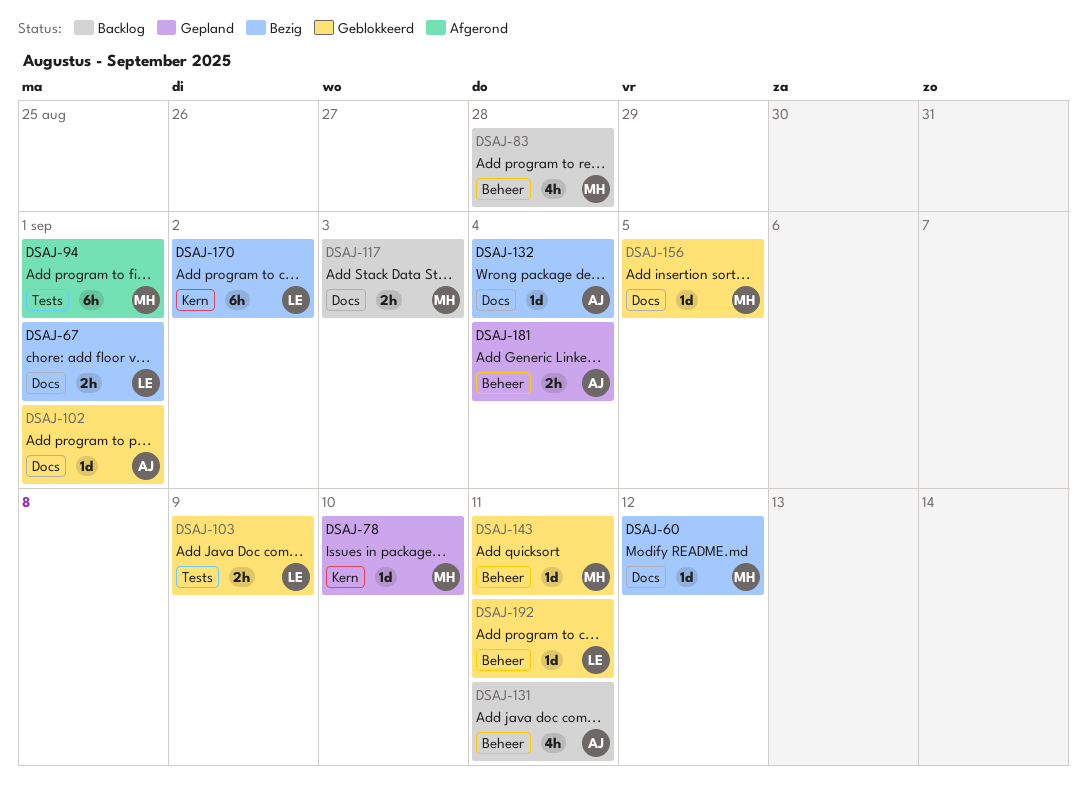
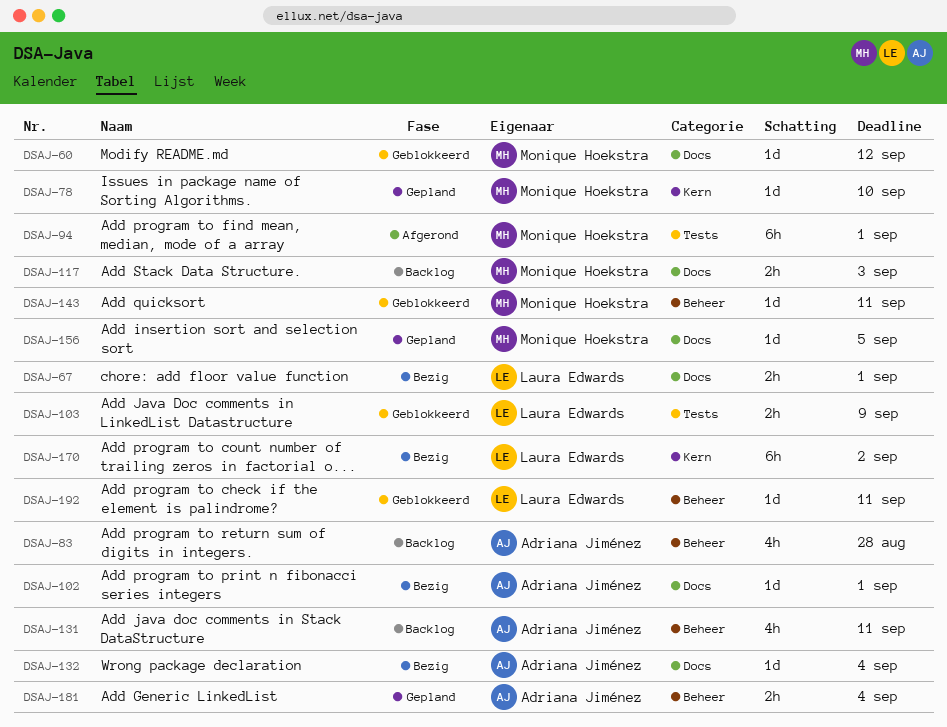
DSAJ-60, status: Bezig -> Geblokkeerd
DSAJ-83, owner: Monique Hoekstra -> Adriana Jiménez
DSAJ-102, status: Geblokkeerd -> Bezig
DSAJ-156, status: Geblokkeerd -> Gepland

